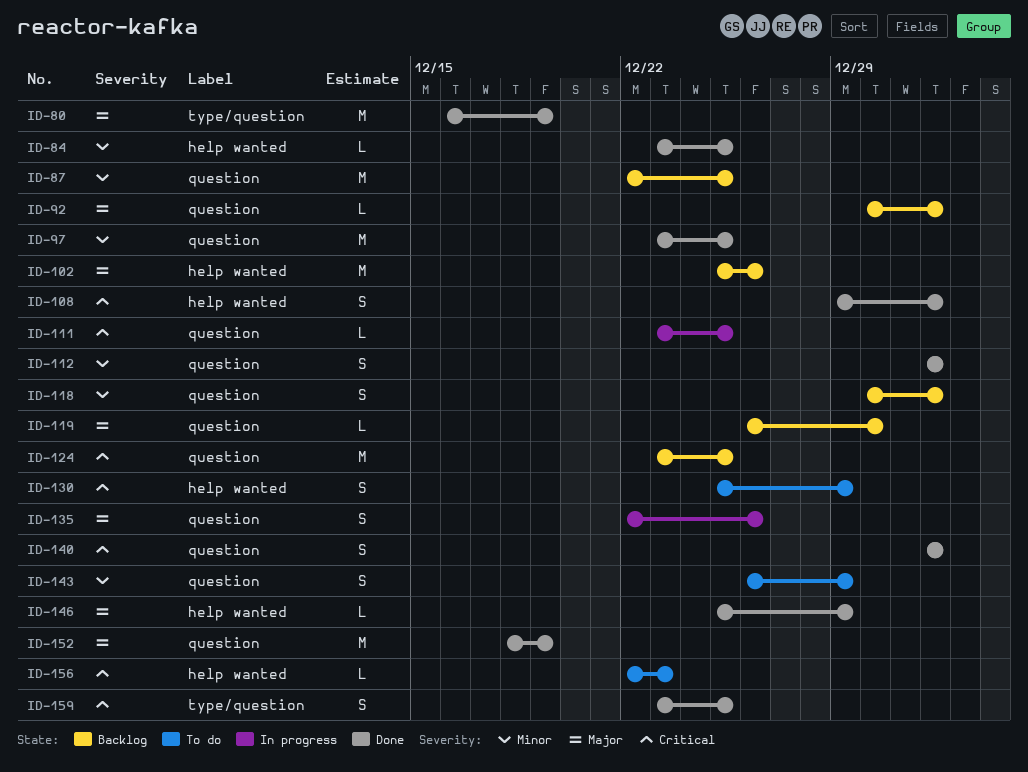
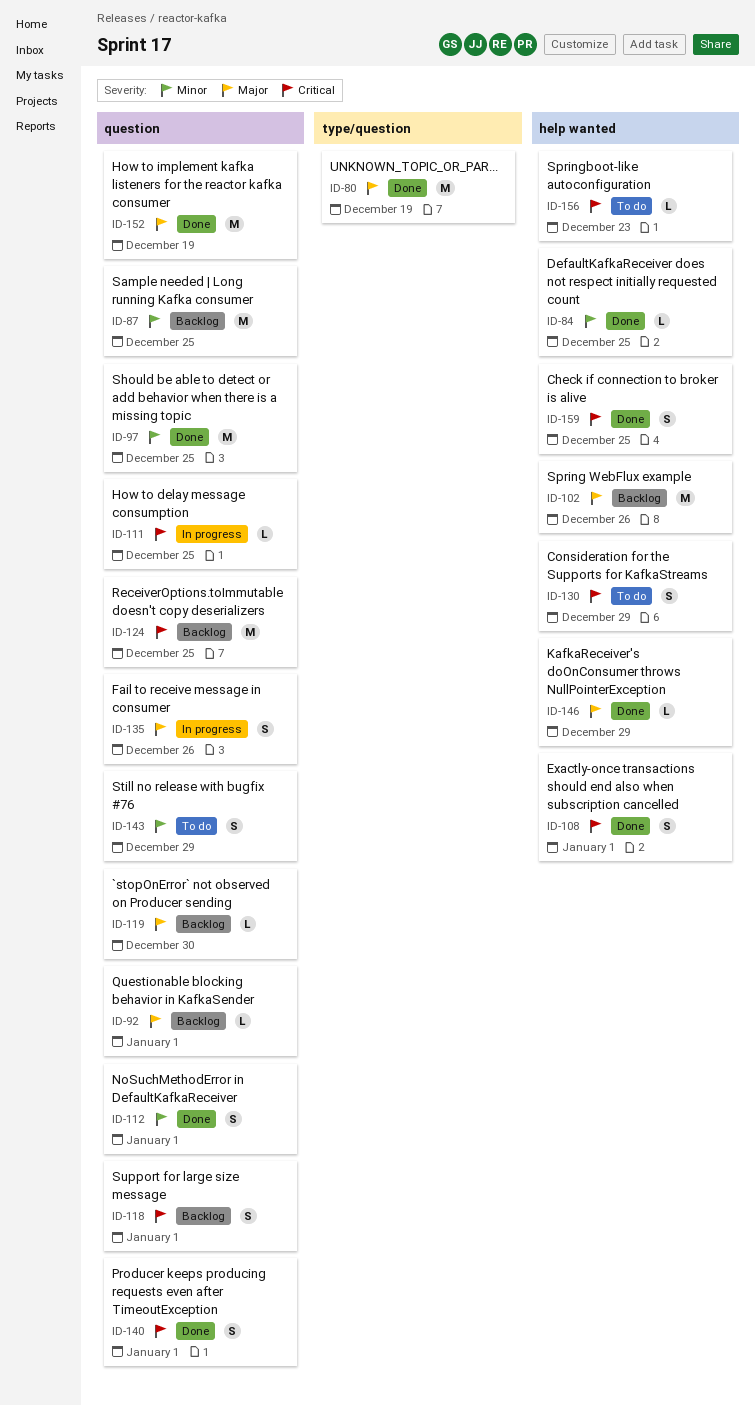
ID-118, priority: Minor -> Critical
ID-159, label: type/question -> help wanted

